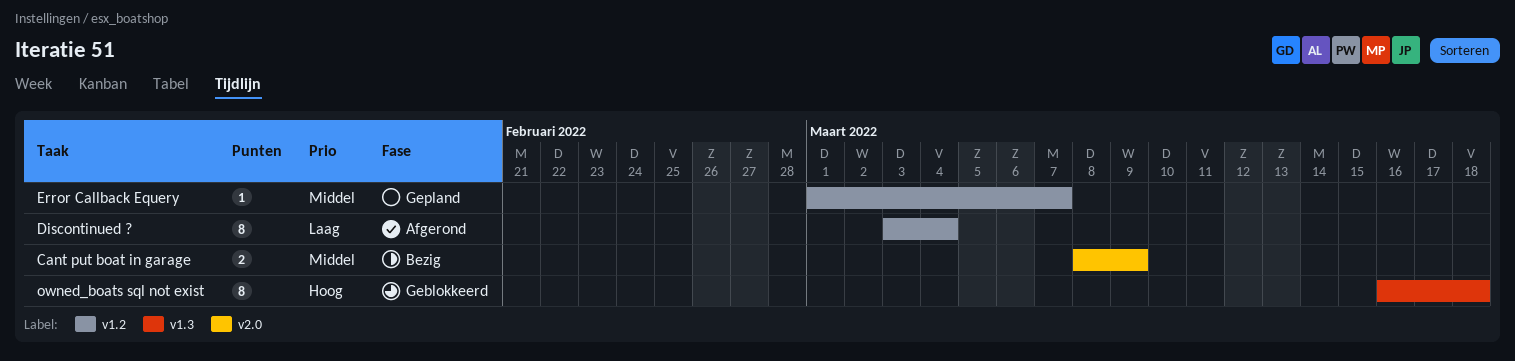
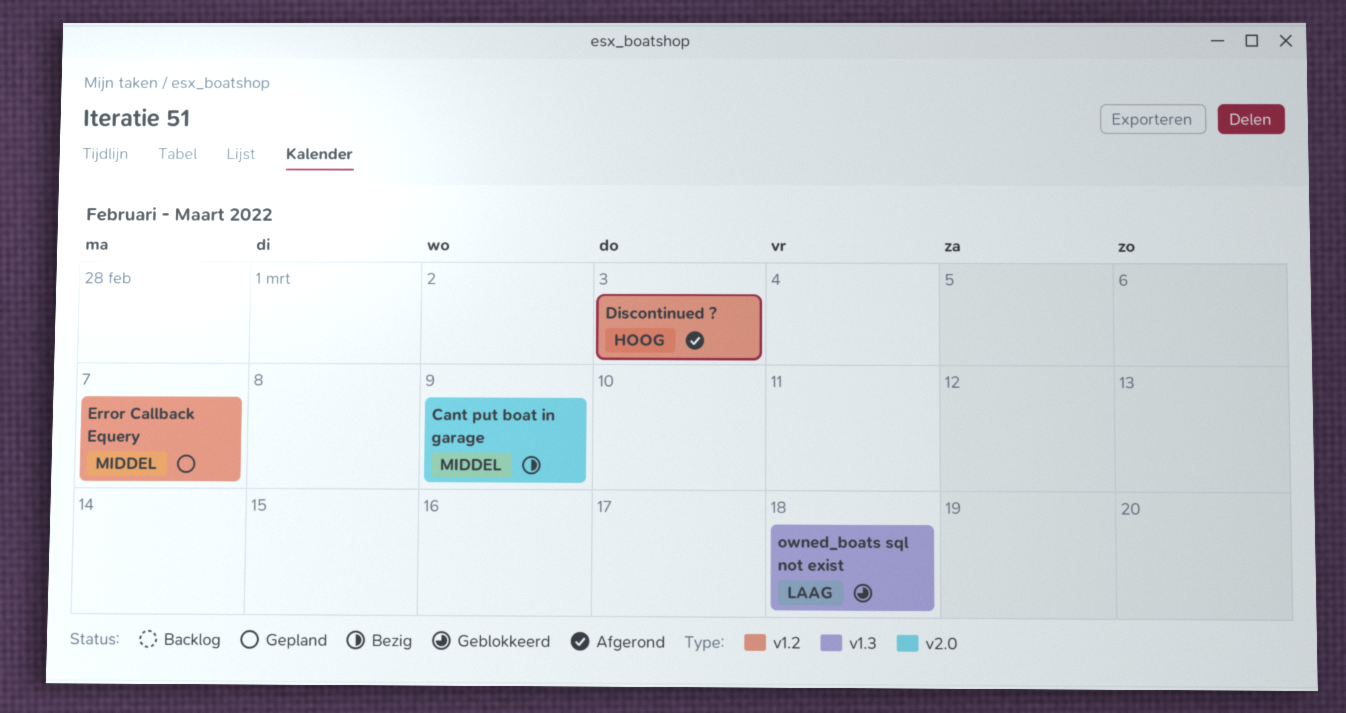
Discontinued ?, priority: Laag -> Hoog
Discontinued ?, due: Mar 4 -> Mar 3
owned_boats sql not exist, priority: Hoog -> Laag

